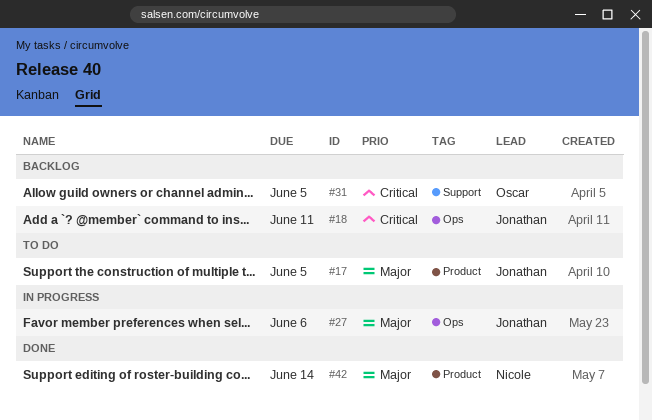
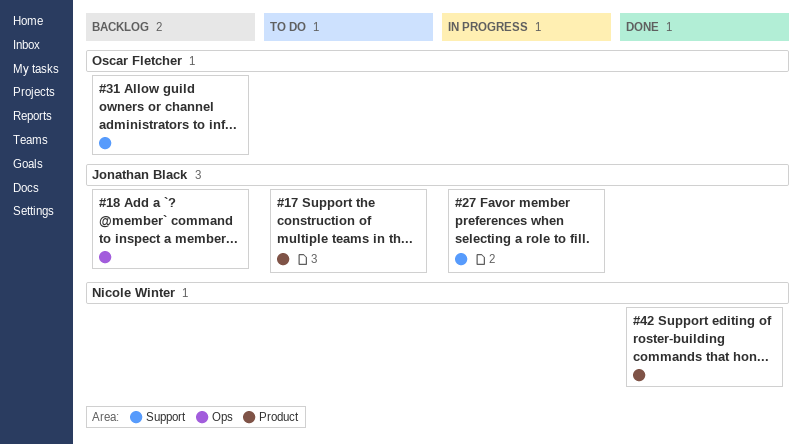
#27, label: Ops -> Support

